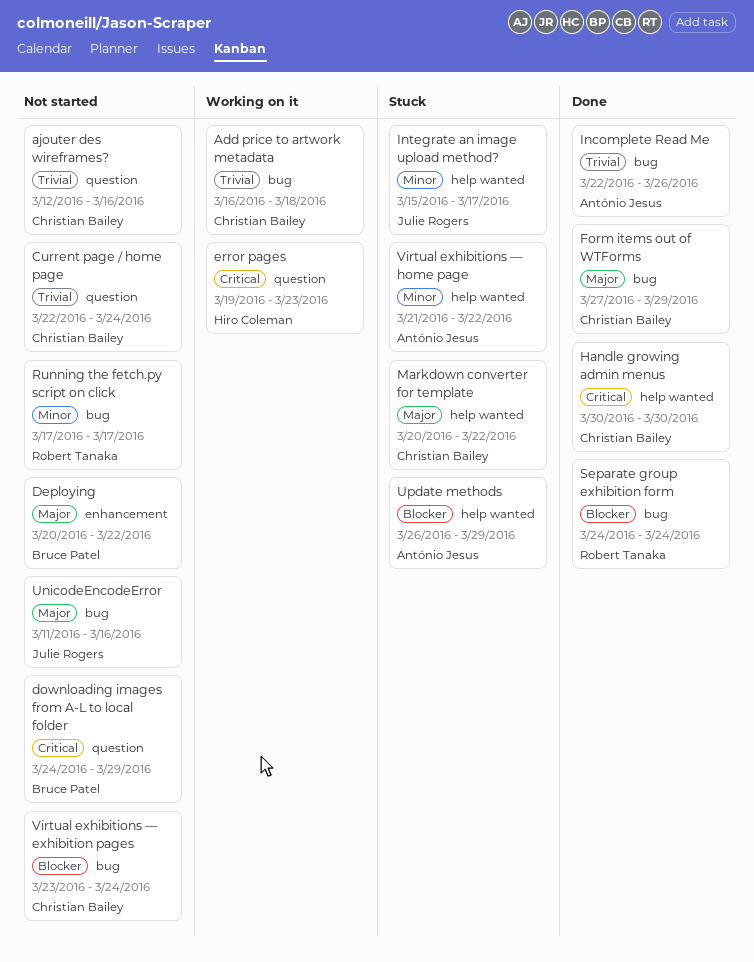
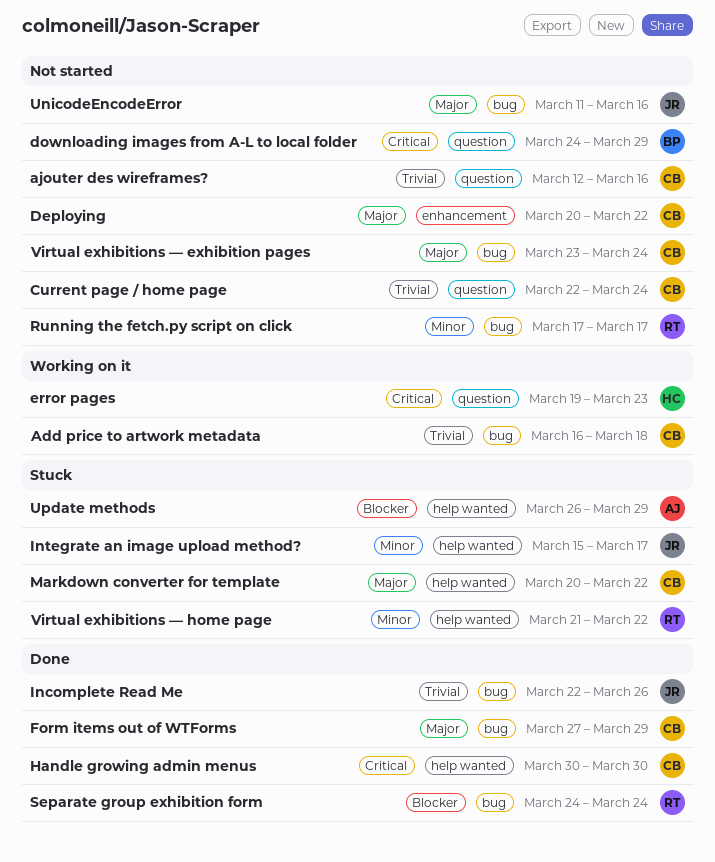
Deploying, owner: Bruce Patel -> Christian Bailey
Incomplete Read Me, owner: António Jesus -> Julie Rogers
Virtual exhibitions — exhibition pages, priority: Blocker -> Major
Virtual exhibitions — home page, owner: António Jesus -> Robert Tanaka

